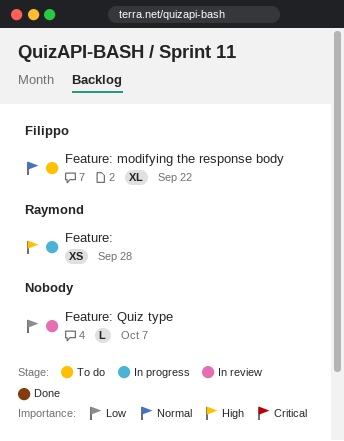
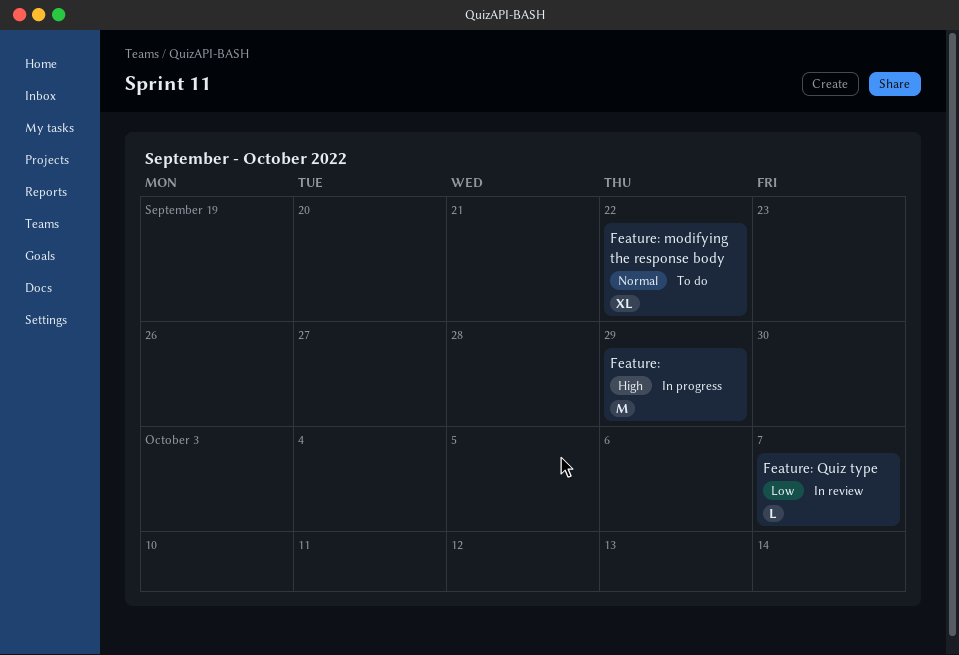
Feature:, estimate: XS -> M
Feature:, due: Sep 28 -> Sep 29

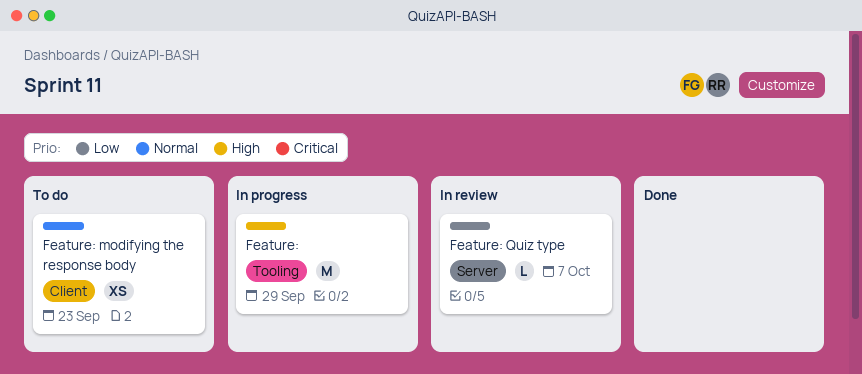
Feature: modifying the response body, estimate: XL -> XS
Feature: modifying the response body, due: Sep 22 -> Sep 23

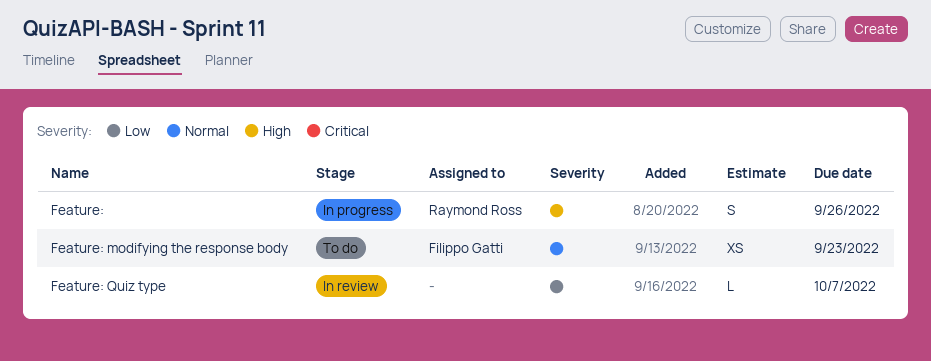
Feature:, estimate: M -> S
Feature:, due: Sep 29 -> Sep 26

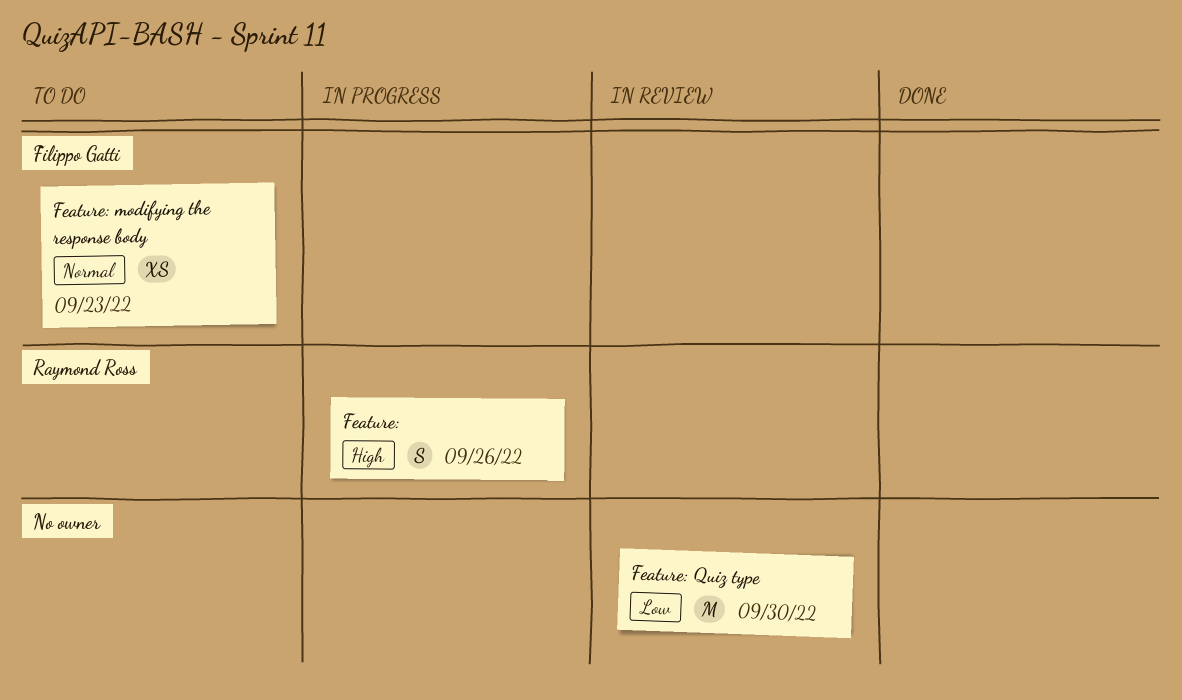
Feature: Quiz type, estimate: L -> M
Feature: Quiz type, due: Oct 7 -> Sep 30

